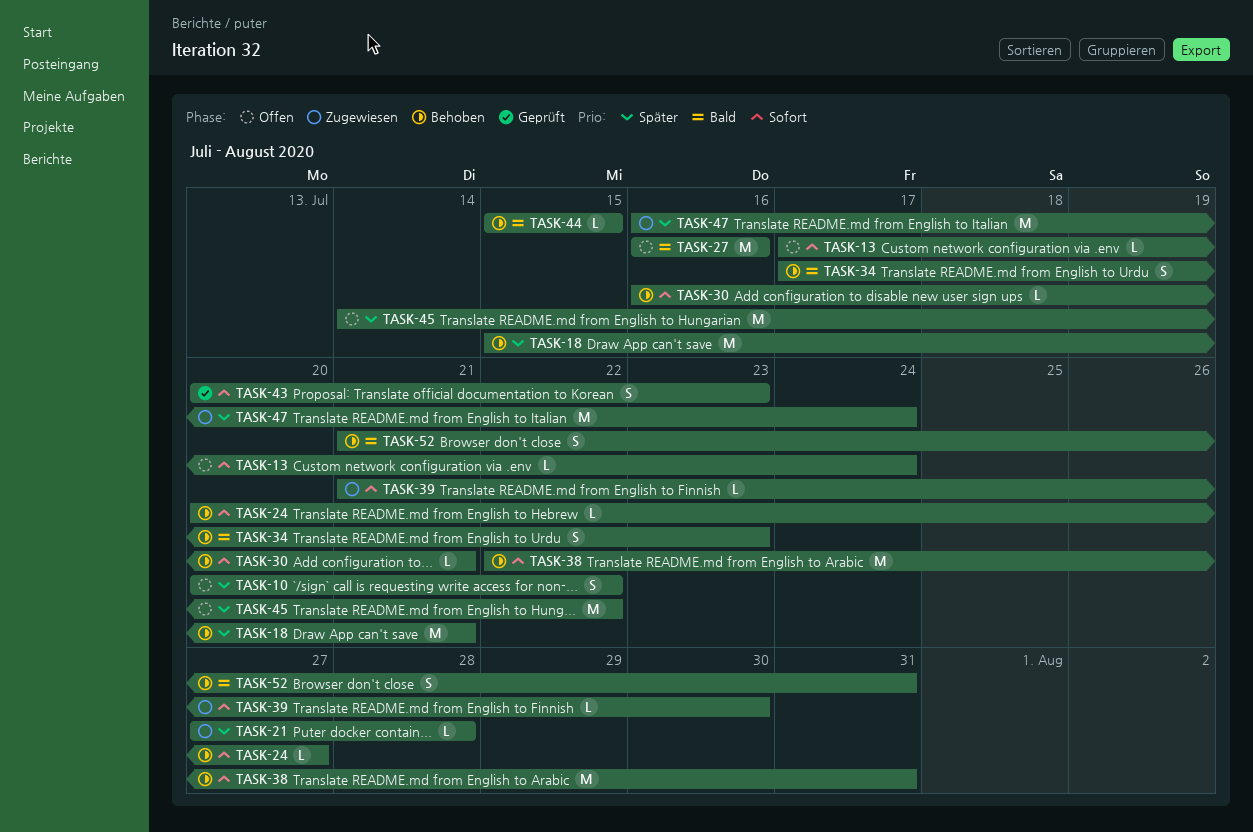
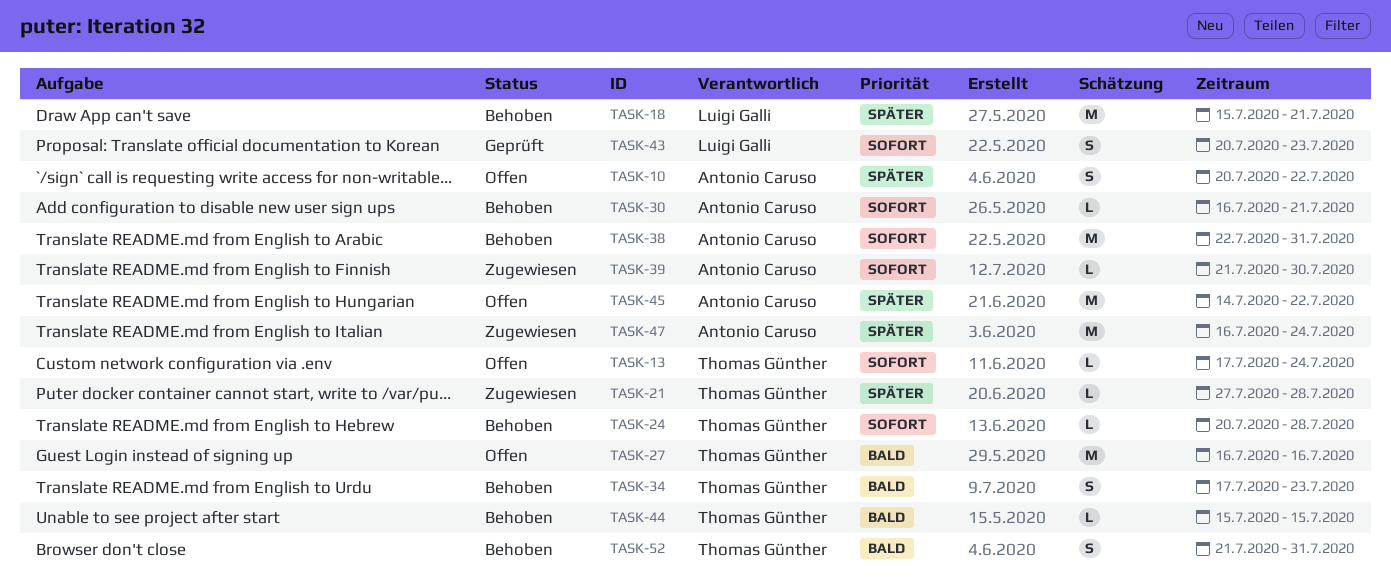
TASK-24, due: Jul 27 -> Jul 28

